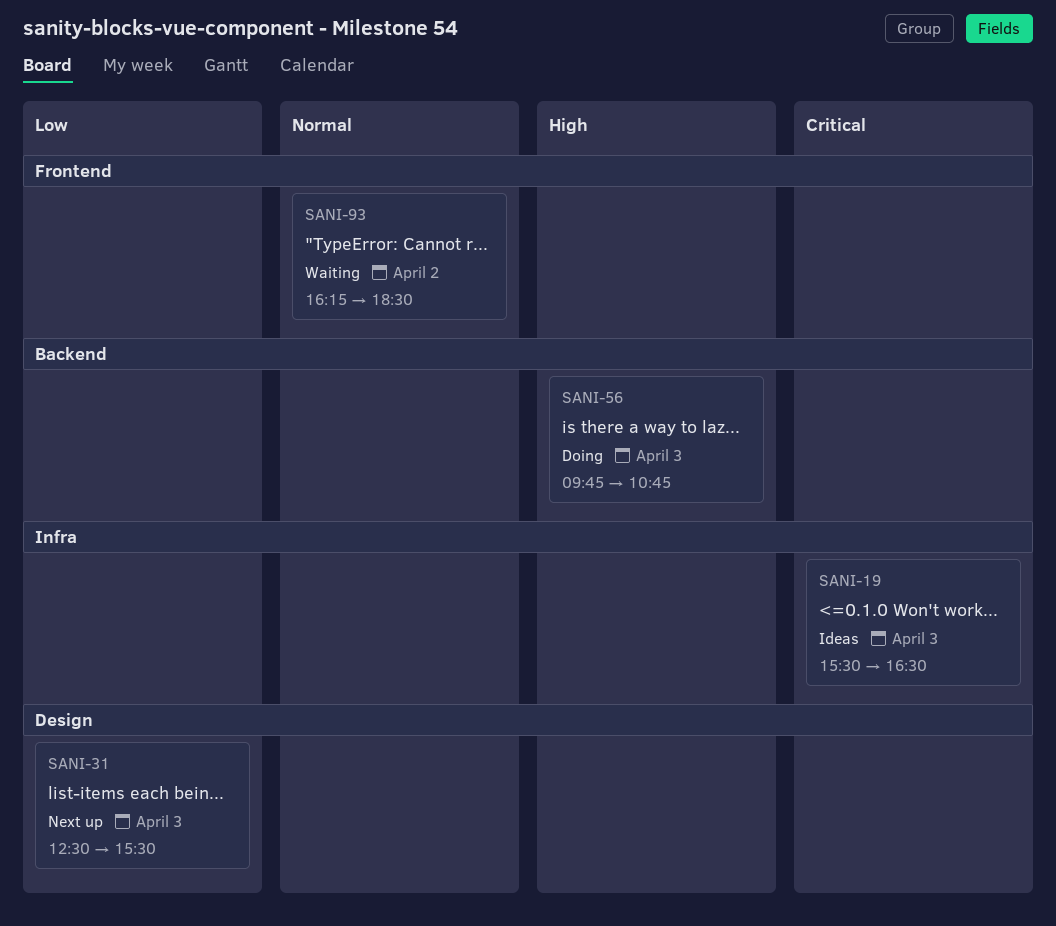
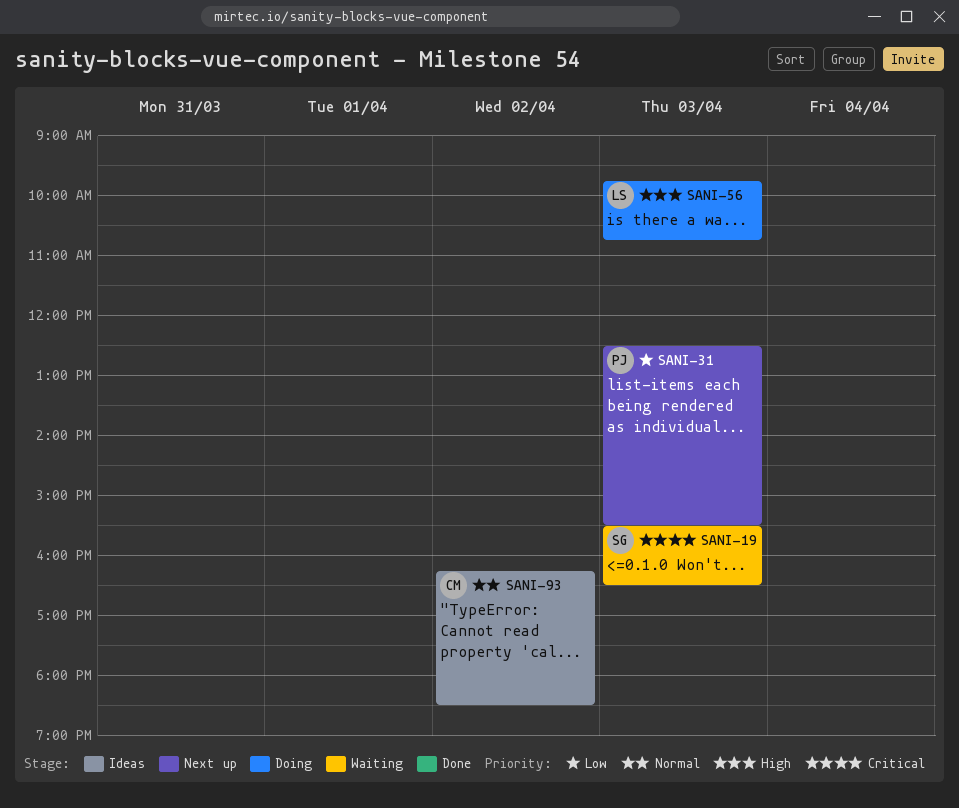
SANI-19, status: Ideas -> Waiting
SANI-93, status: Waiting -> Ideas

